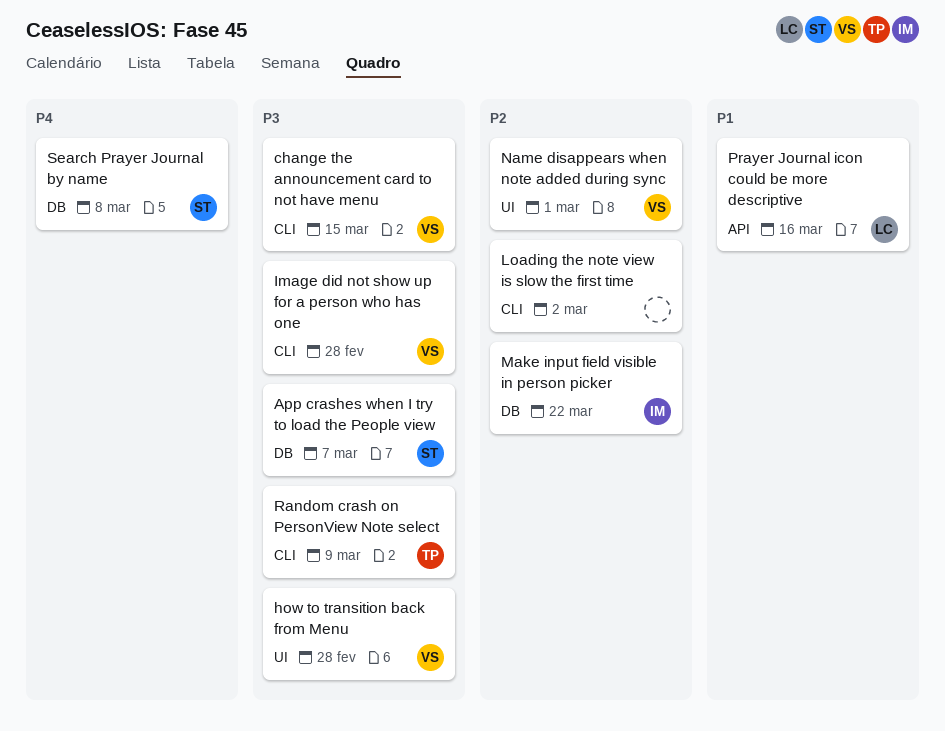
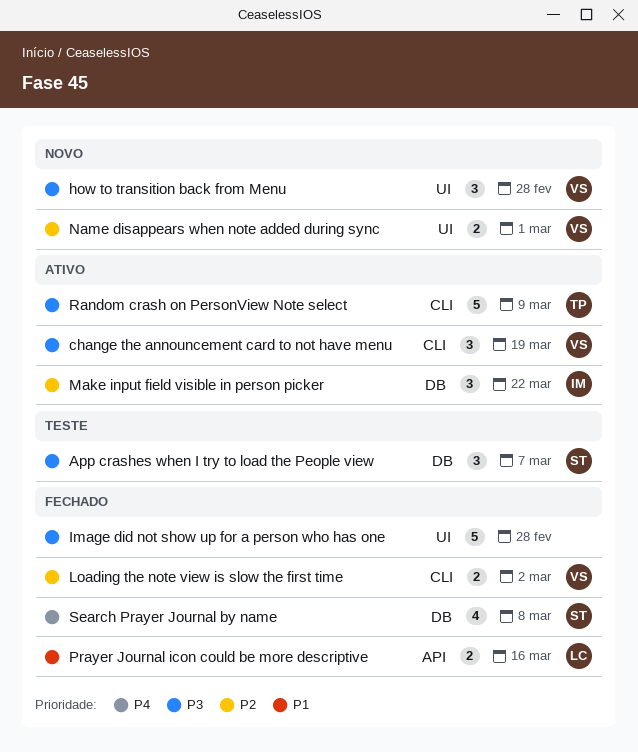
change the announcement card to not have menu, due: Mar 15 -> Mar 19
Image did not show up for a person who has one, owner: VS -> none
Image did not show up for a person who has one, label: CLI -> UI
Loading the note view is slow the first time, owner: none -> VS

